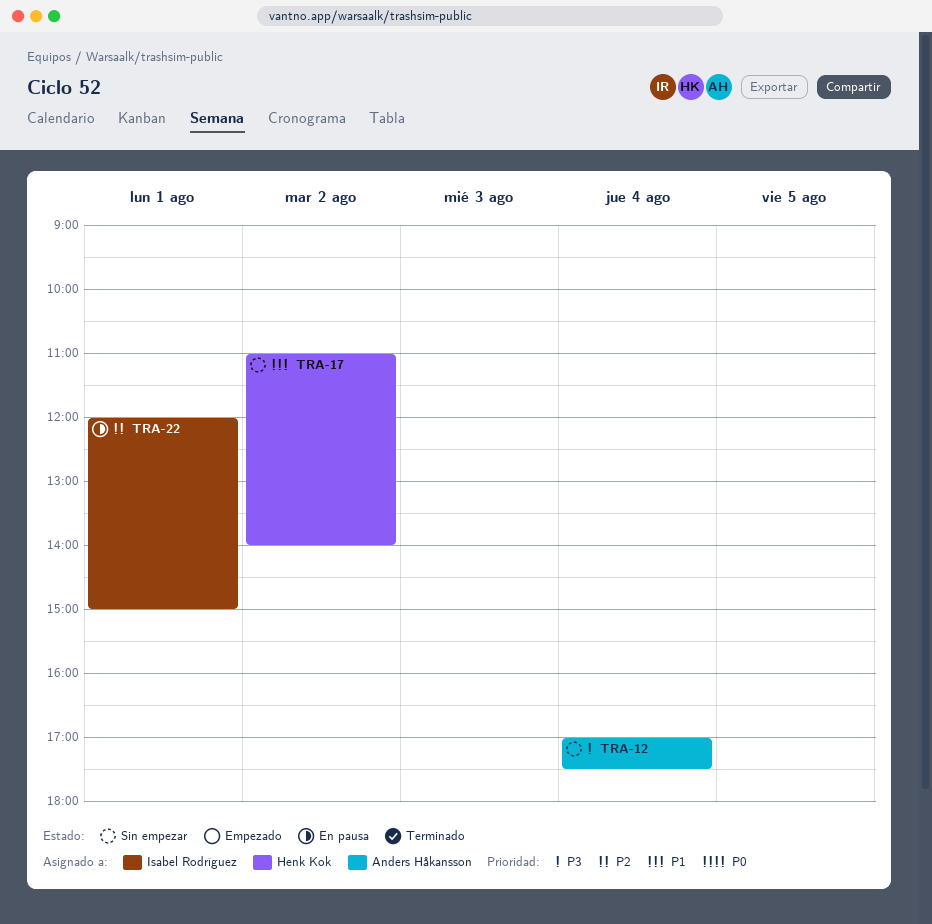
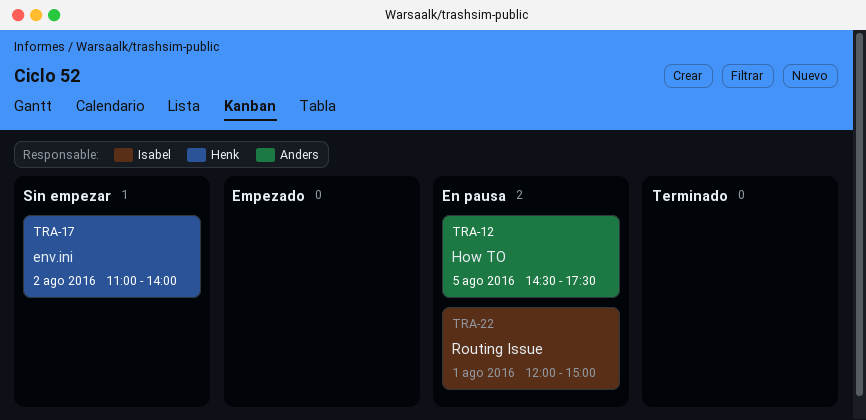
TRA-12, status: Sin empezar -> En pausa
TRA-12, day: Aug 4 -> Aug 5
TRA-12, begins: 17:00 -> 14:30

